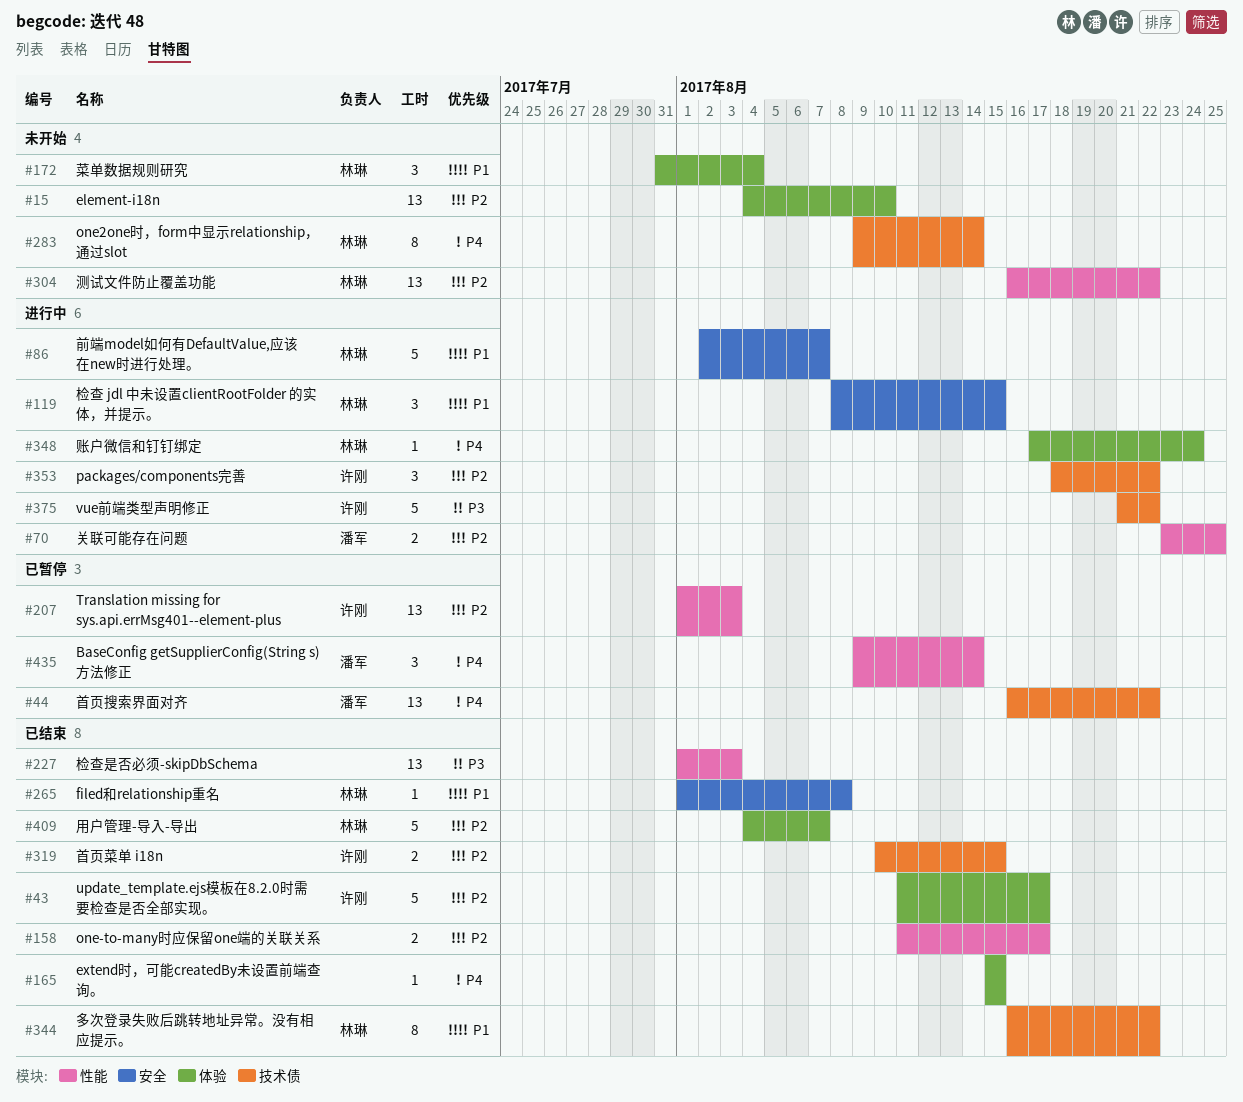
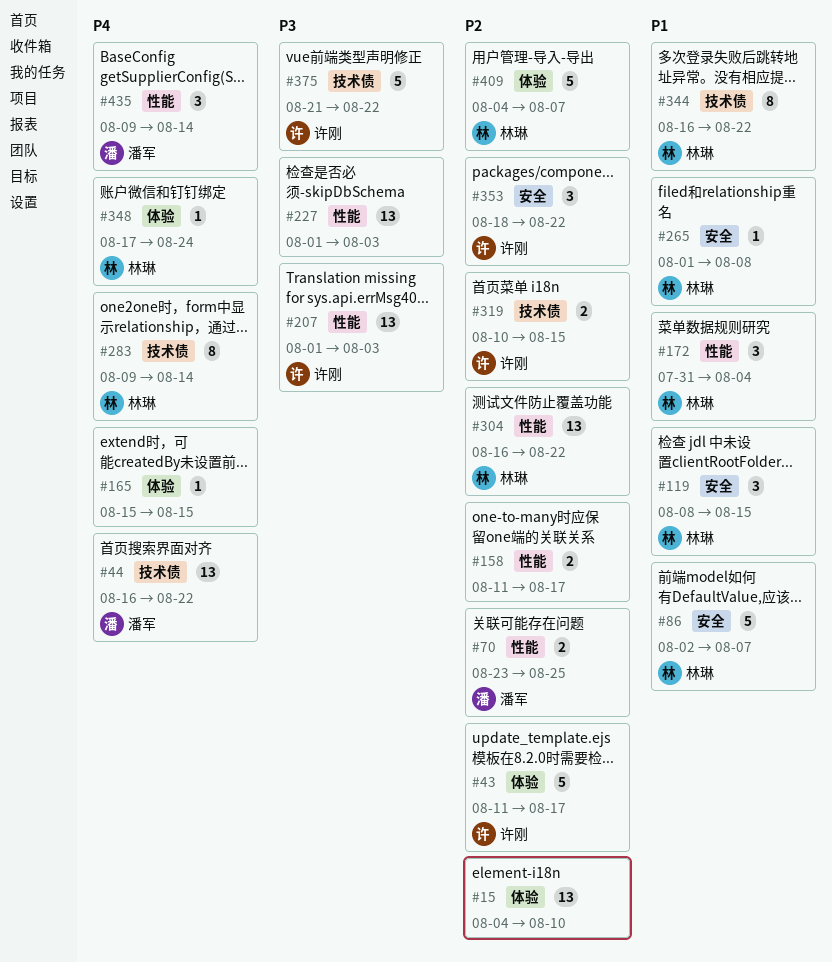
#172, label: 体验 -> 性能
#207, priority: P2 -> P3
#353, label: 技术债 -> 安全

